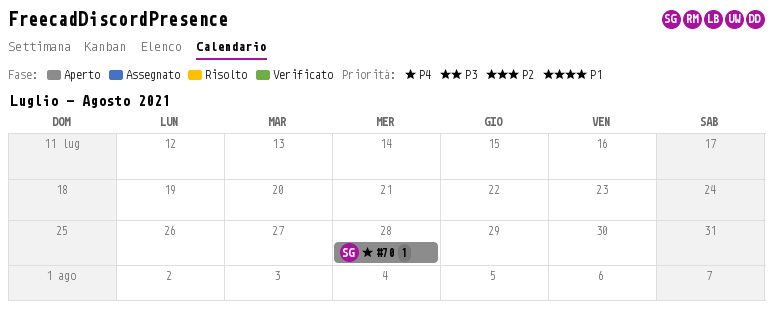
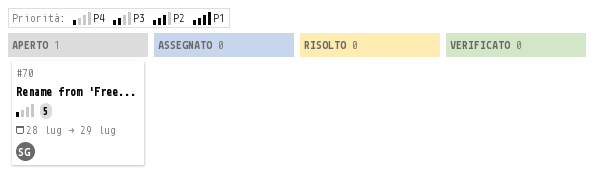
#70, estimate: 1 -> 5
#70, due: Jul 28 -> Jul 29

